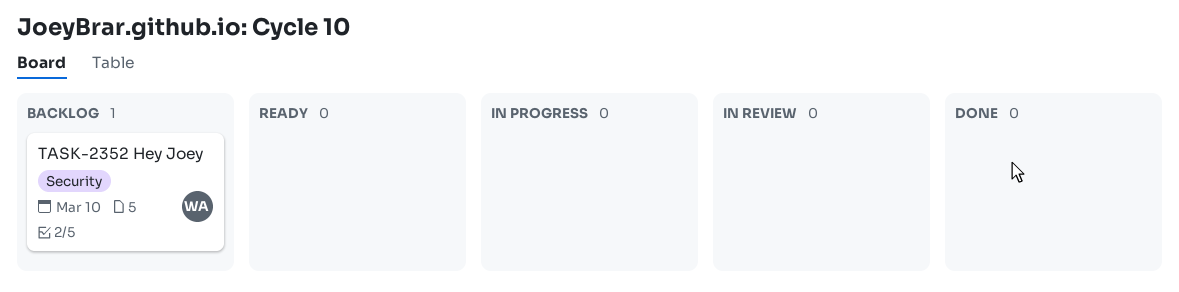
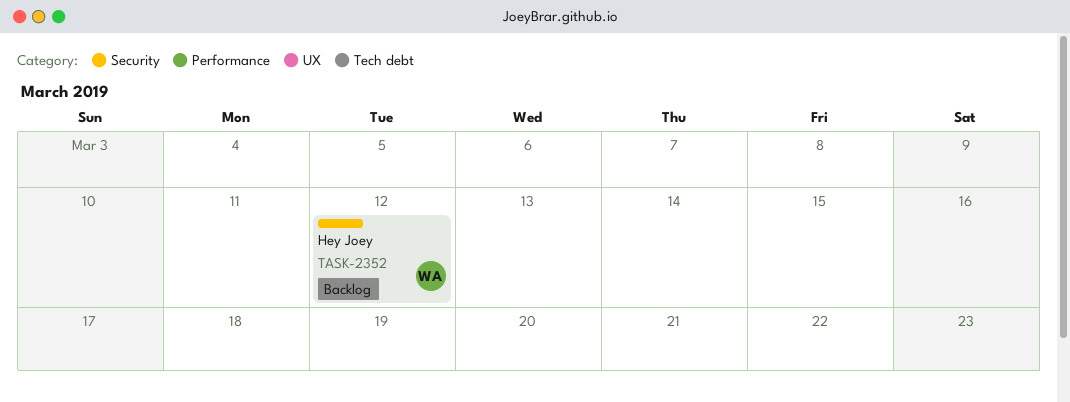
TASK-2352, due: Mar 10 -> Mar 12

